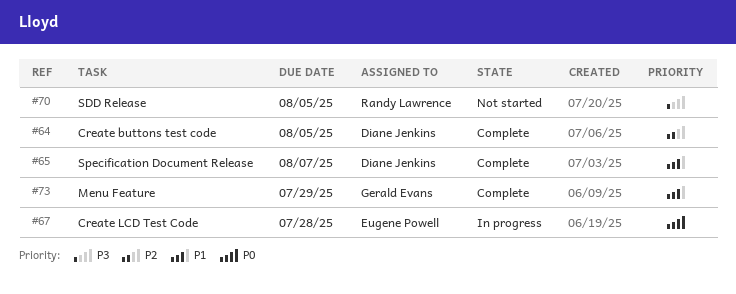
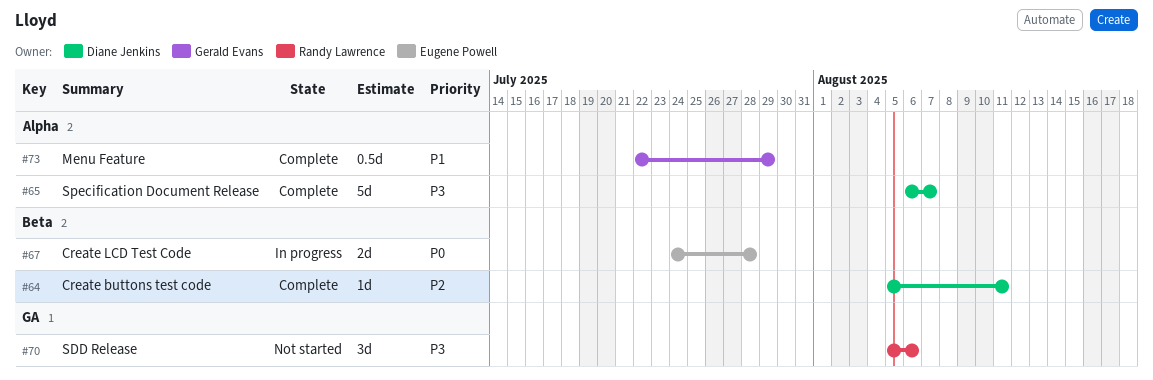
#64, due: Aug 5 -> Aug 11
#65, priority: P1 -> P3
#70, due: Aug 5 -> Aug 6

